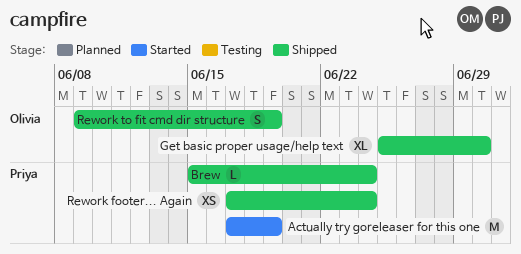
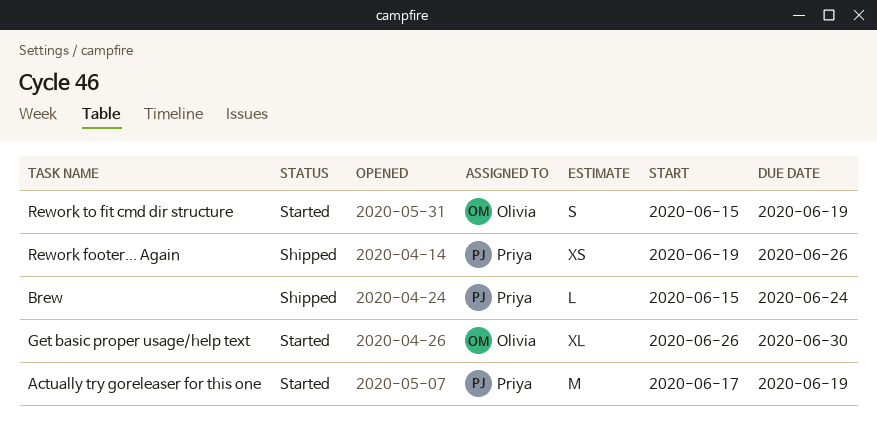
Get basic proper usage/help text, status: Shipped -> Started
Get basic proper usage/help text, start: Jun 25 -> Jun 26
Rework footer... Again, start: Jun 17 -> Jun 19
Rework footer... Again, due: Jun 24 -> Jun 26
Rework to fit cmd dir structure, status: Shipped -> Started
Rework to fit cmd dir structure, start: Jun 9 -> Jun 15

